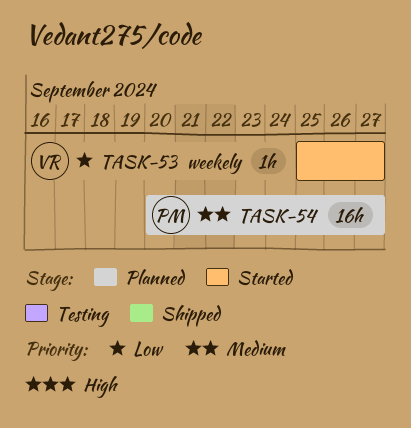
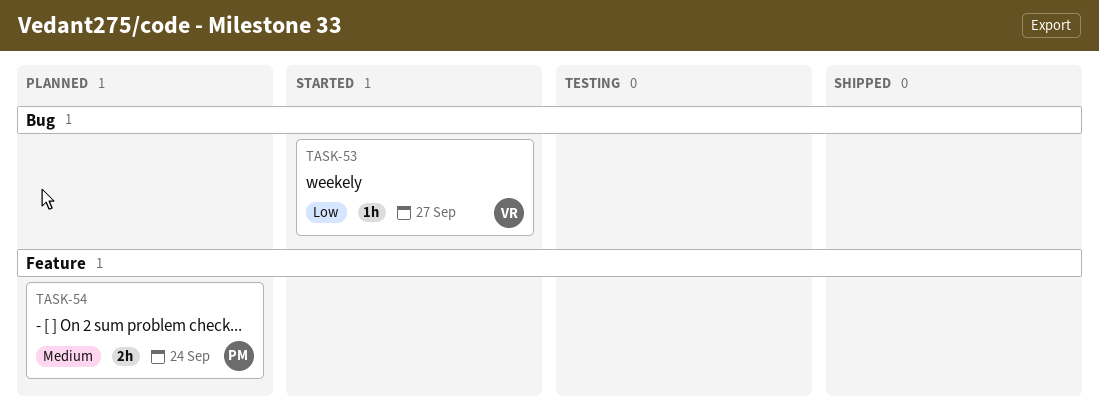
TASK-54, estimate: 16h -> 2h
TASK-54, due: Sep 27 -> Sep 24

